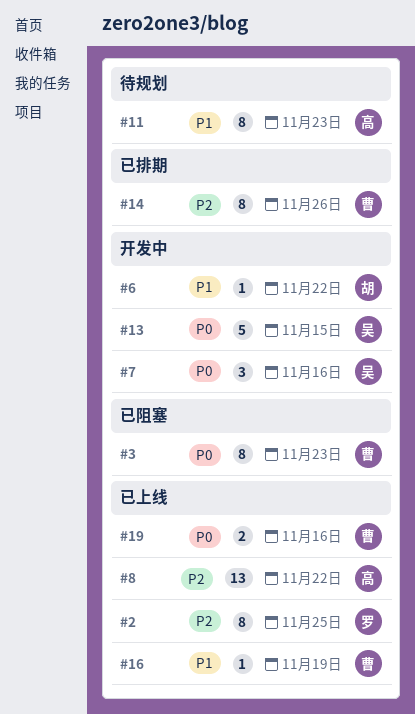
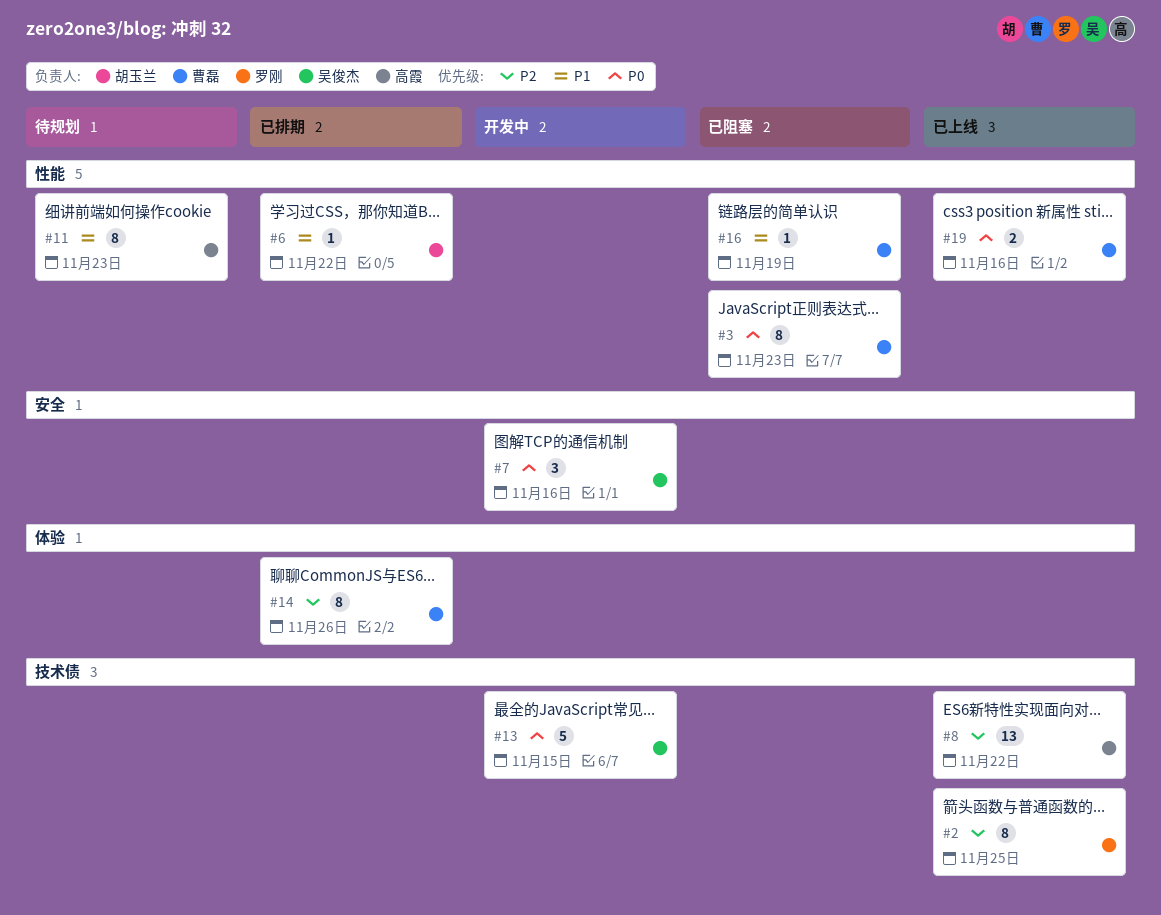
#6, status: 开发中 -> 已排期
#16, status: 已上线 -> 已阻塞

